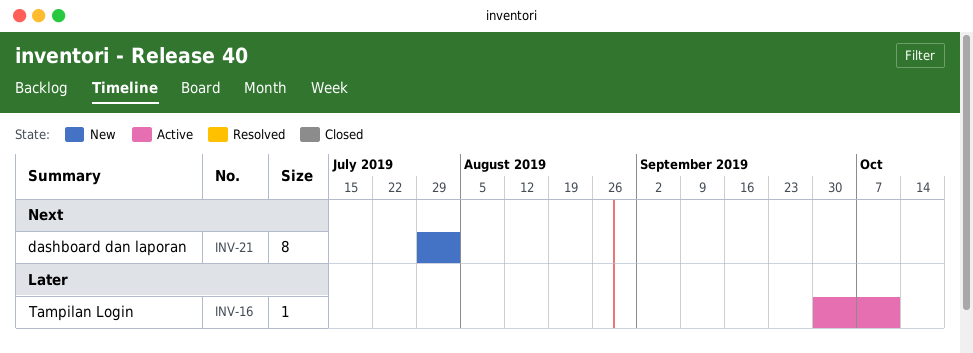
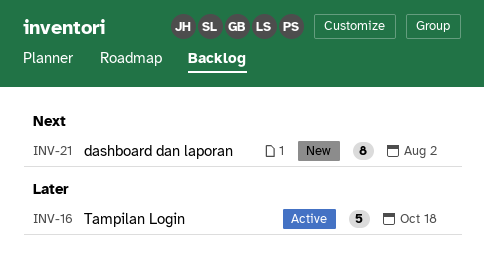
INV-16, estimate: 1 -> 5
INV-16, due: Oct 11 -> Oct 18

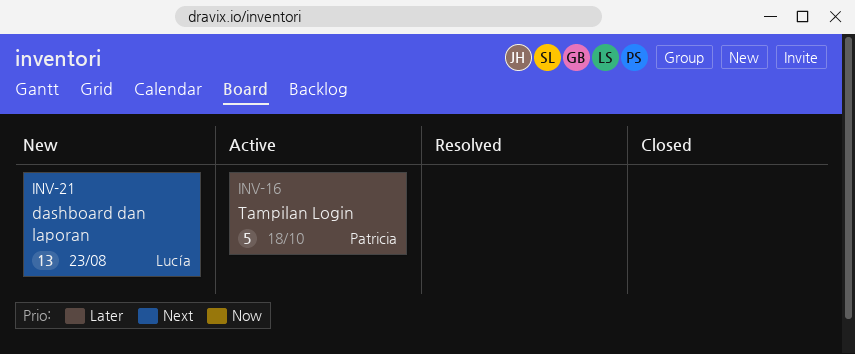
INV-21, estimate: 8 -> 13
INV-21, due: Aug 2 -> Aug 23

